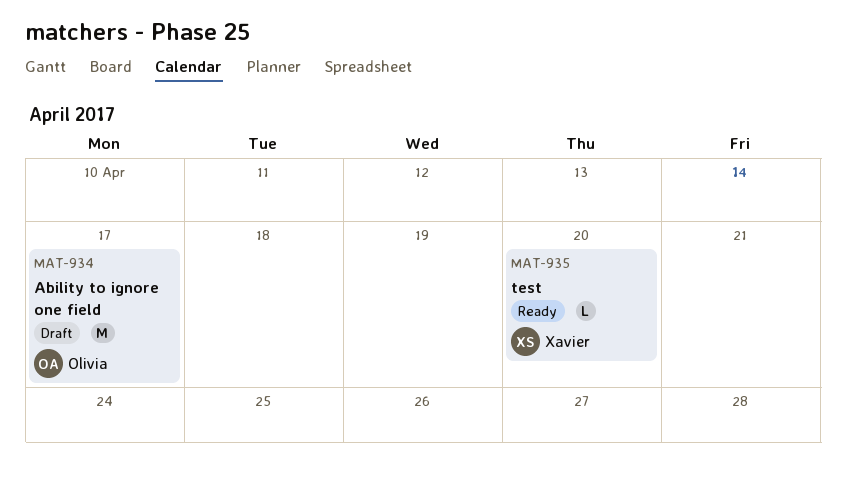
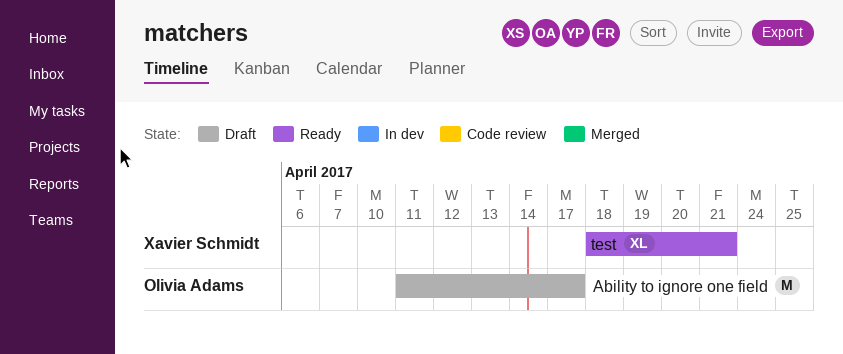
test, estimate: L -> XL
test, due: Apr 20 -> Apr 21

